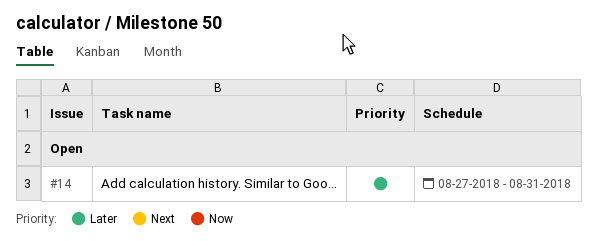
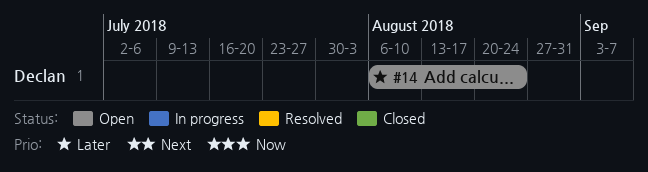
#14, start: Aug 27 -> Aug 6
#14, due: Aug 31 -> Aug 24

